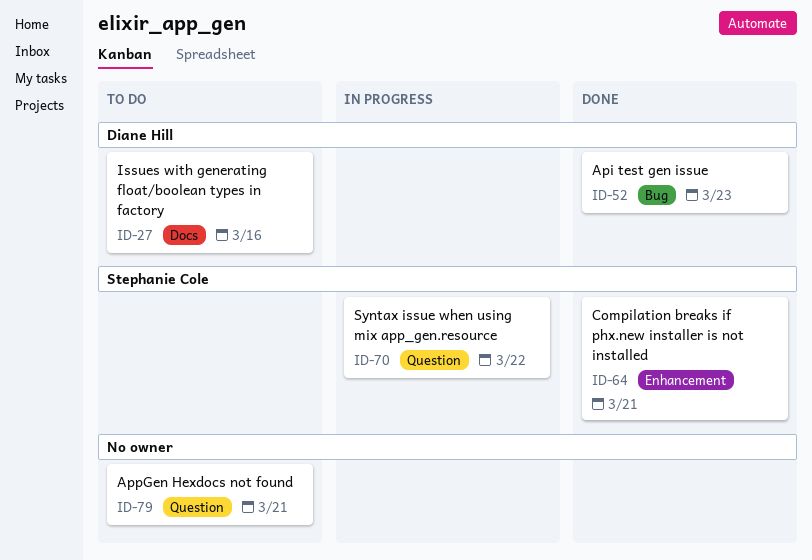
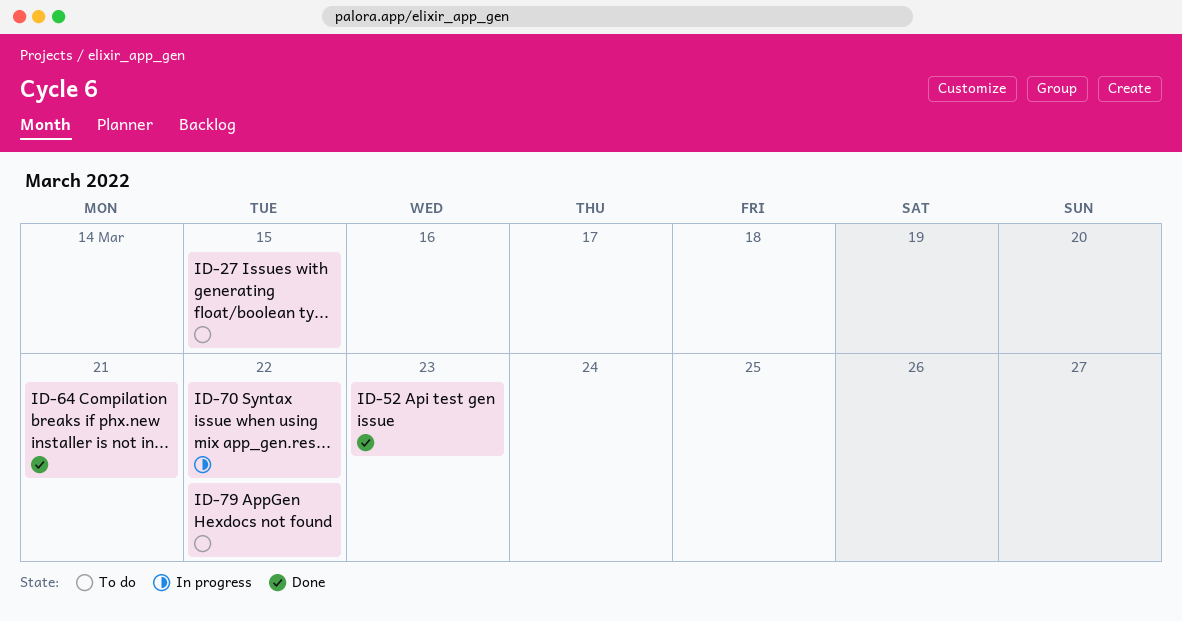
ID-27, due: Mar 16 -> Mar 15
ID-79, due: Mar 21 -> Mar 22

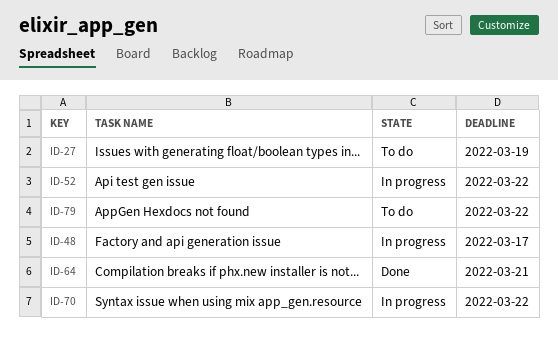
ID-27, due: Mar 15 -> Mar 19
ID-48: none -> present
ID-52, status: Done -> In progress
ID-52, due: Mar 23 -> Mar 22

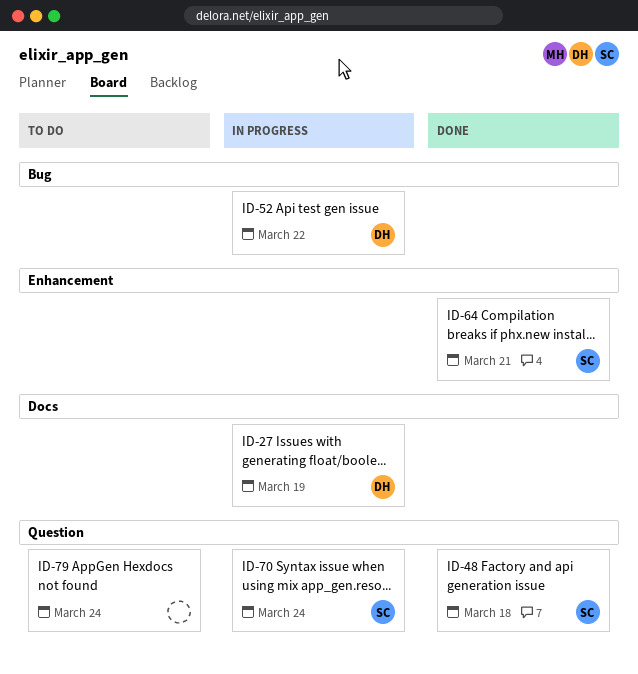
ID-27, status: To do -> In progress
ID-48, status: In progress -> Done
ID-48, due: Mar 17 -> Mar 18
ID-70, due: Mar 22 -> Mar 24
ID-79, due: Mar 22 -> Mar 24

